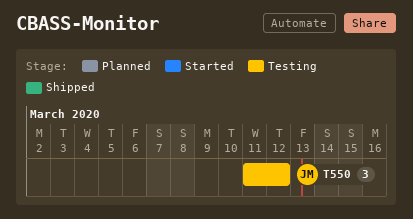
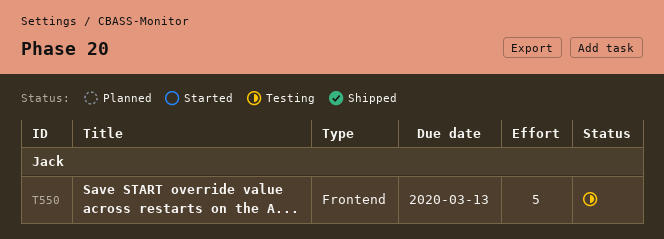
T550, estimate: 3 -> 5
T550, due: Mar 12 -> Mar 13

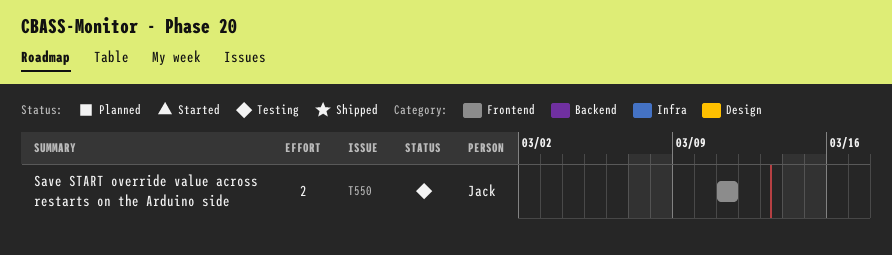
T550, estimate: 5 -> 2
T550, due: Mar 13 -> Mar 11

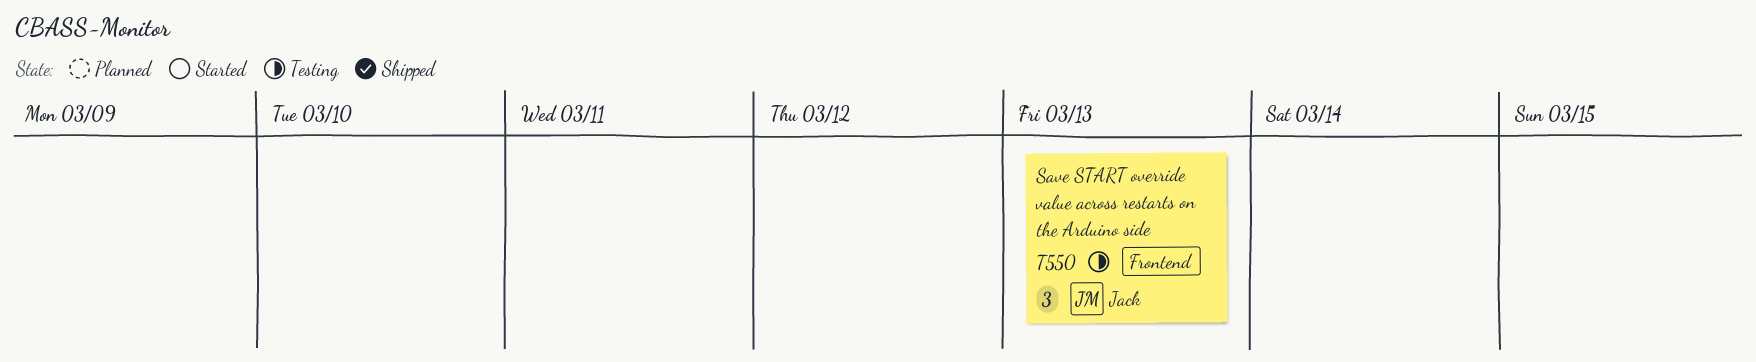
T550, estimate: 2 -> 3
T550, due: Mar 11 -> Mar 13

